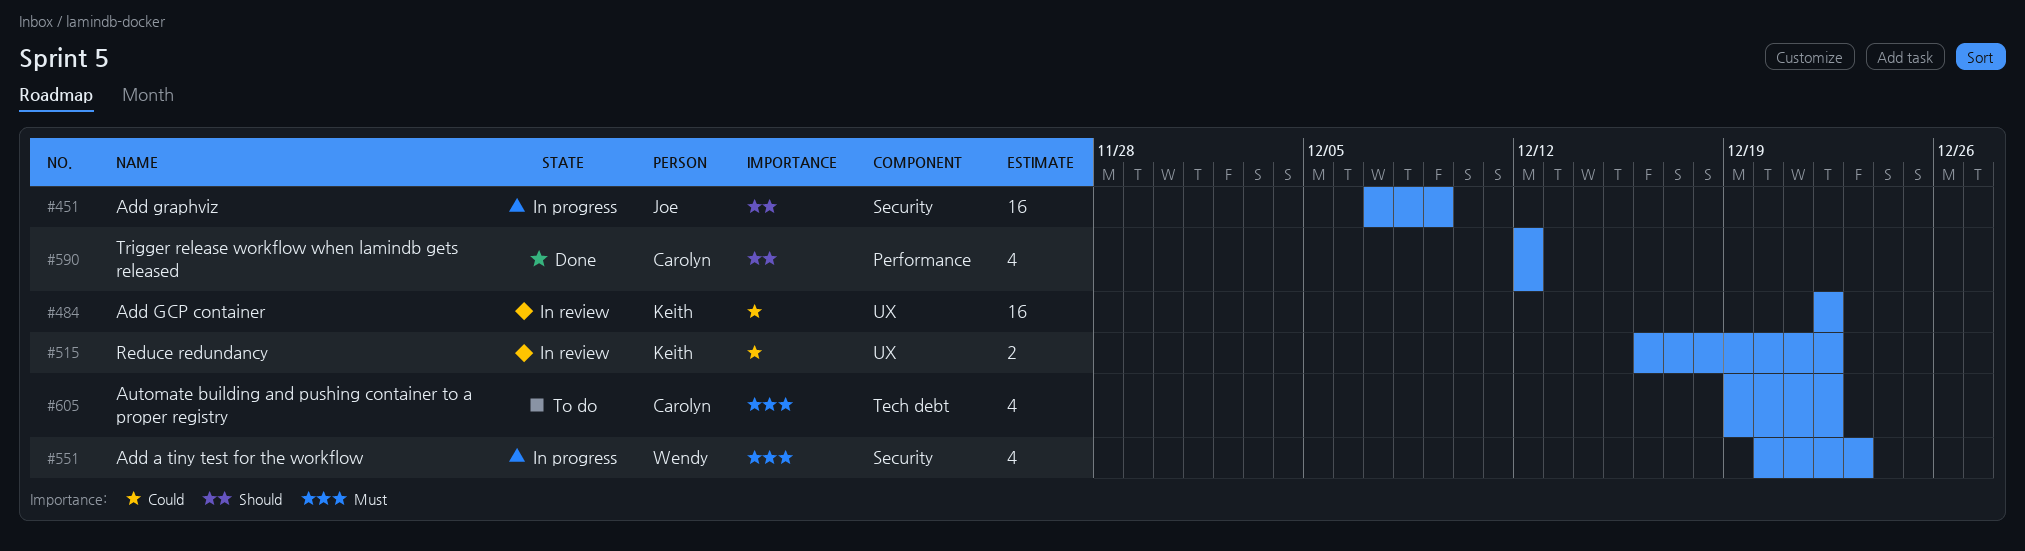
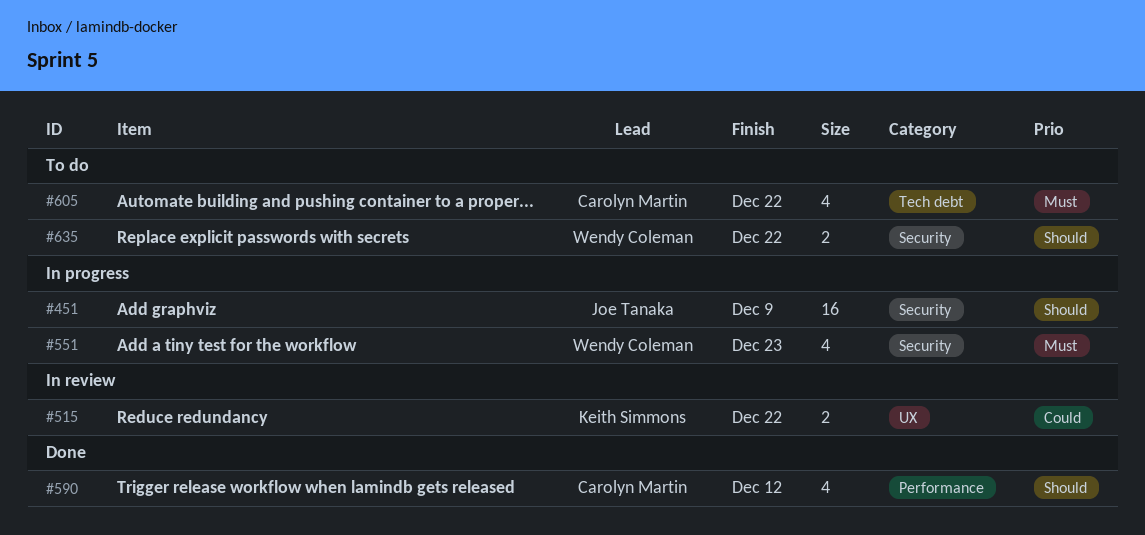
#484: present -> none
#635: none -> present

